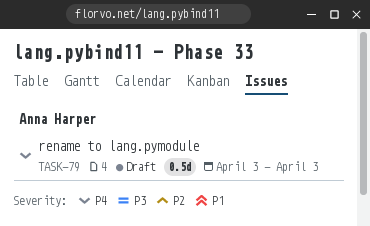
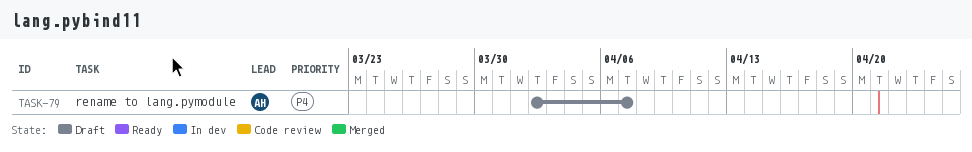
TASK-79, start: Apr 3 -> Apr 2
TASK-79, due: Apr 3 -> Apr 7

